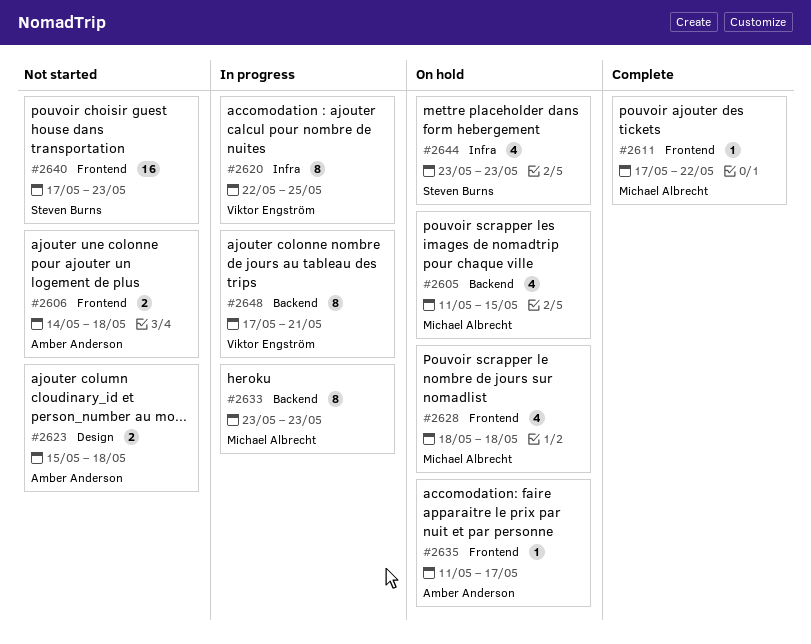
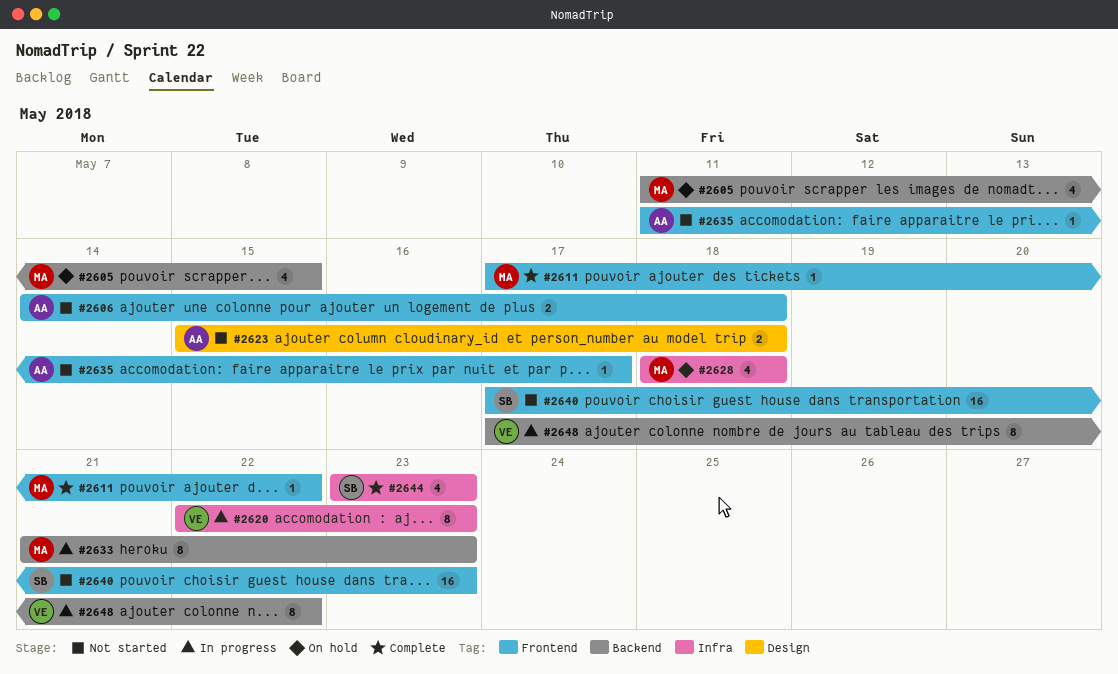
#2620, due: May 25 -> May 23
#2628, label: Frontend -> Infra
#2633, start: May 23 -> May 21
#2635, status: On hold -> Not started
#2644, status: On hold -> Complete
#2648, due: May 21 -> May 22

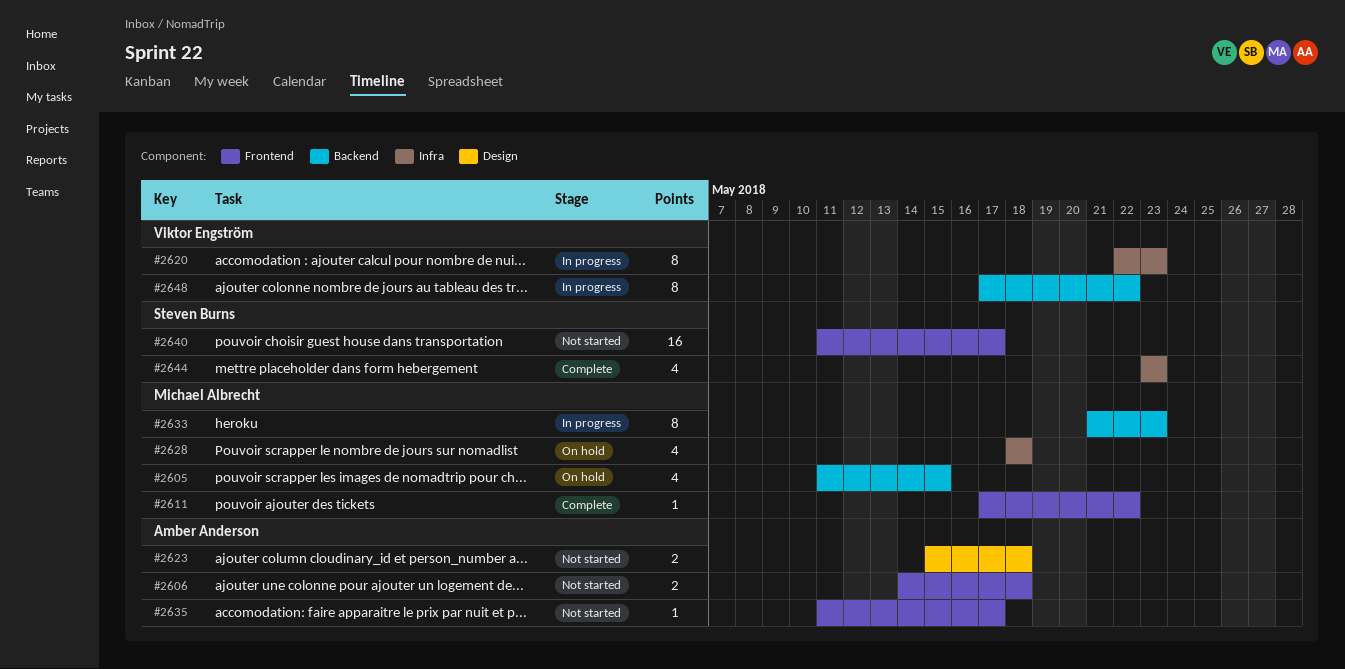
#2640, start: May 17 -> May 11
#2640, due: May 23 -> May 17

